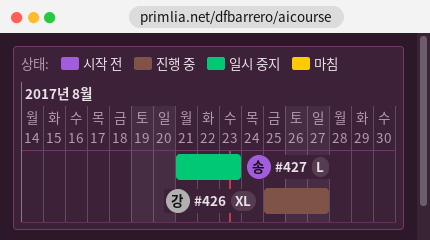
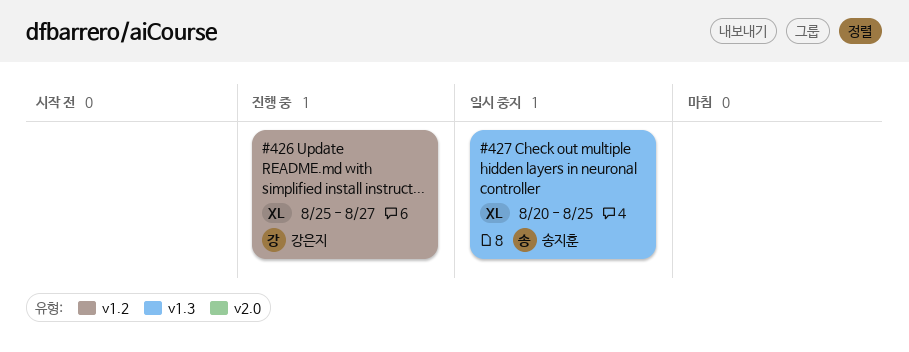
#427, estimate: L -> XL
#427, start: Aug 21 -> Aug 20
#427, due: Aug 23 -> Aug 25

